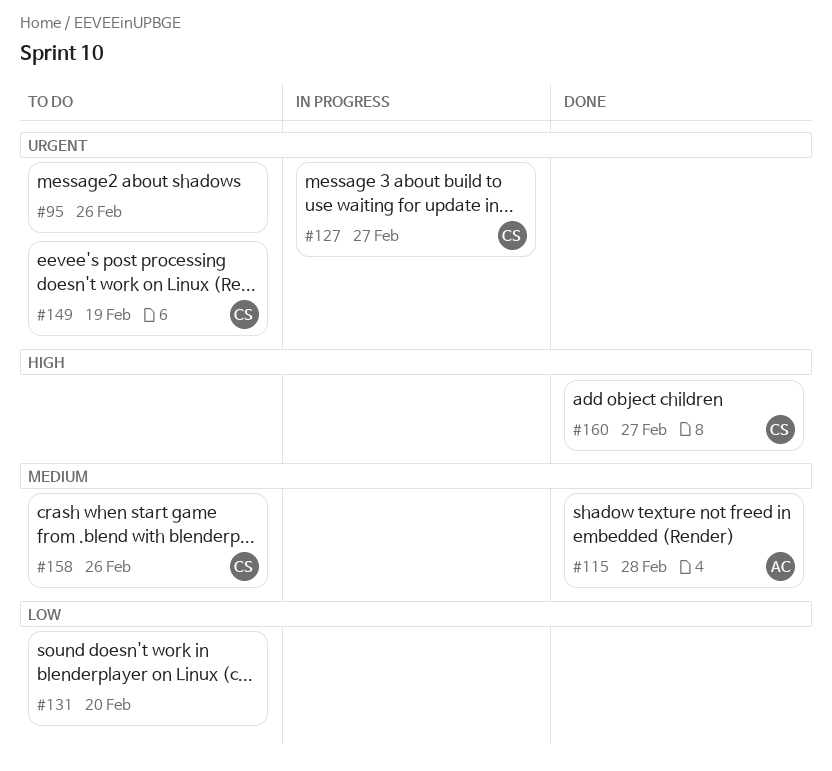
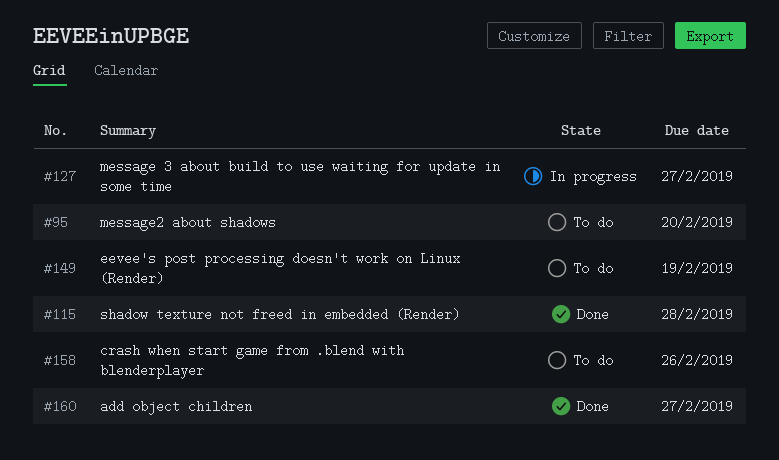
#95, due: Feb 26 -> Feb 20
#131: present -> none

